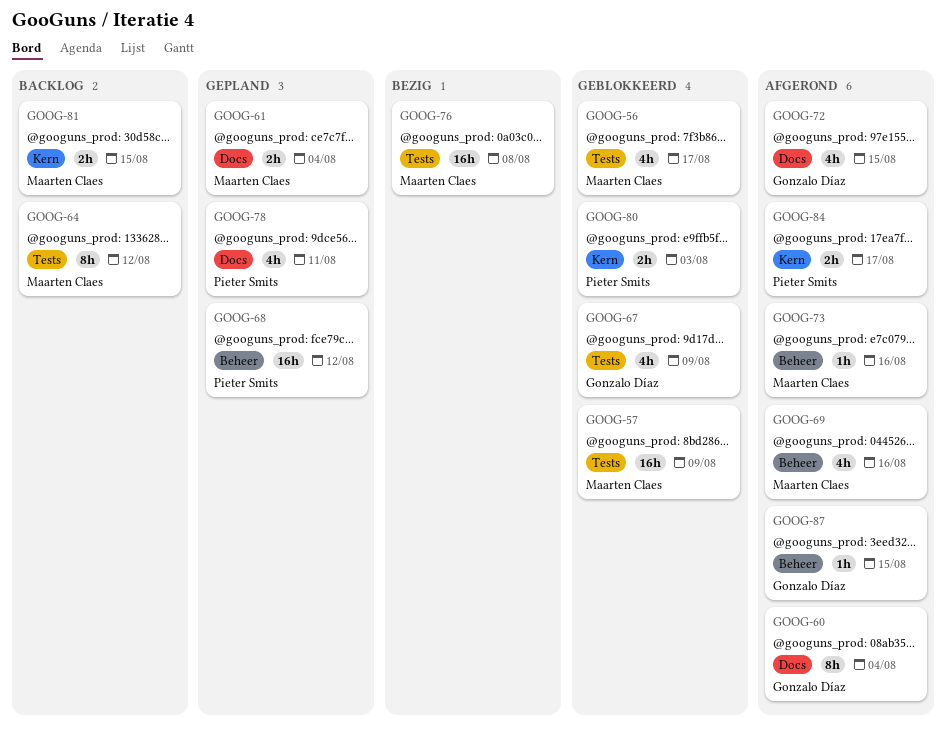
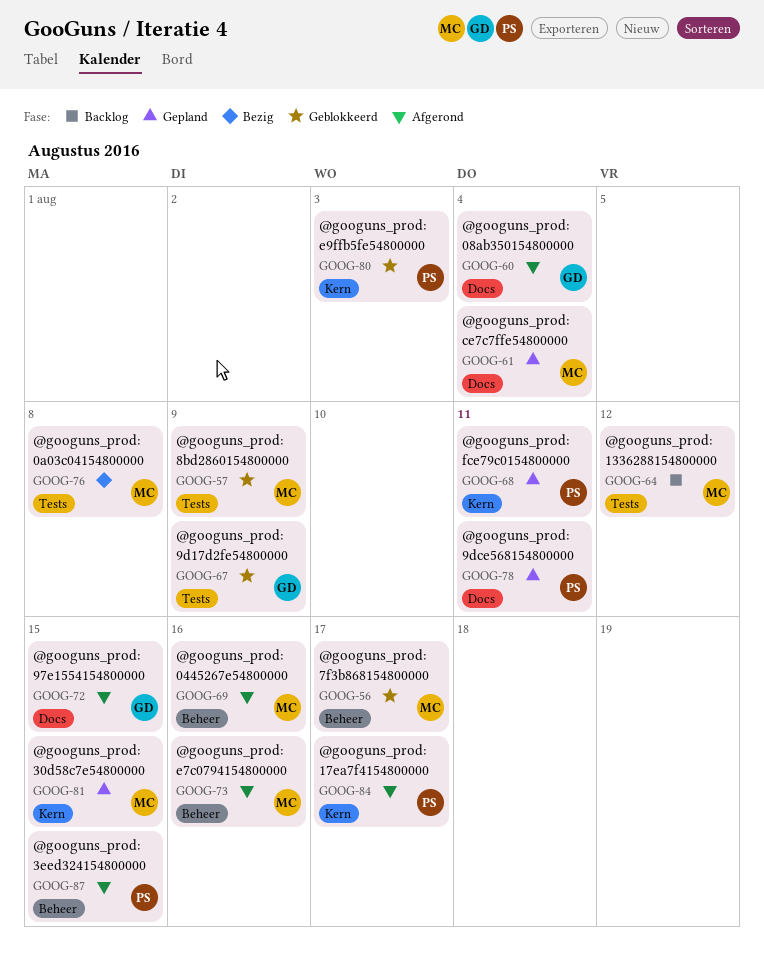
GOOG-56, label: Tests -> Beheer
GOOG-68, label: Beheer -> Kern
GOOG-68, due: Aug 12 -> Aug 11
GOOG-81, status: Backlog -> Gepland
GOOG-87, owner: Gonzalo Díaz -> Pieter Smits

